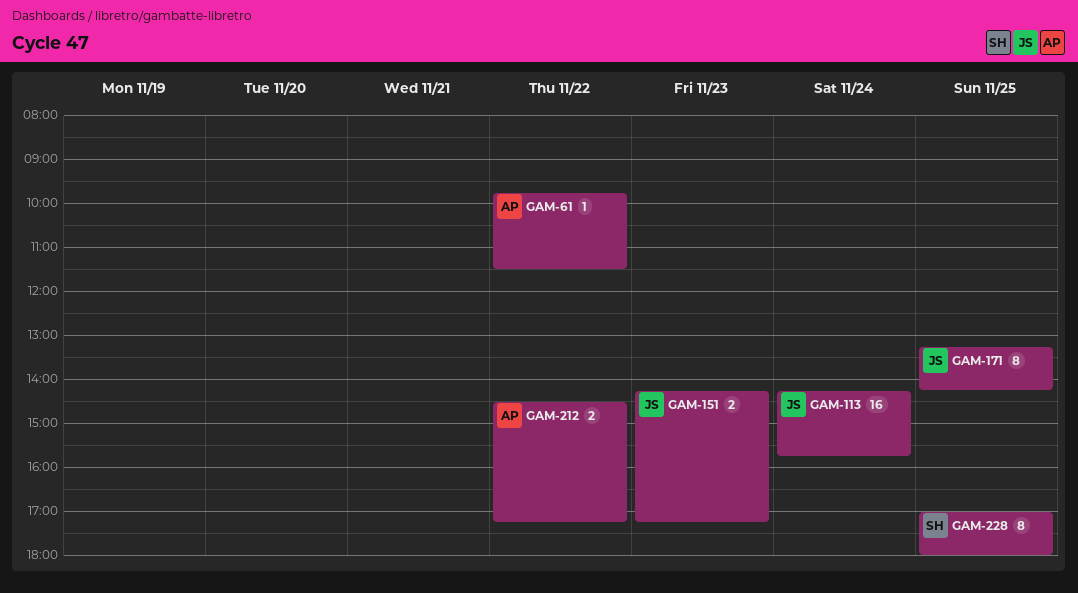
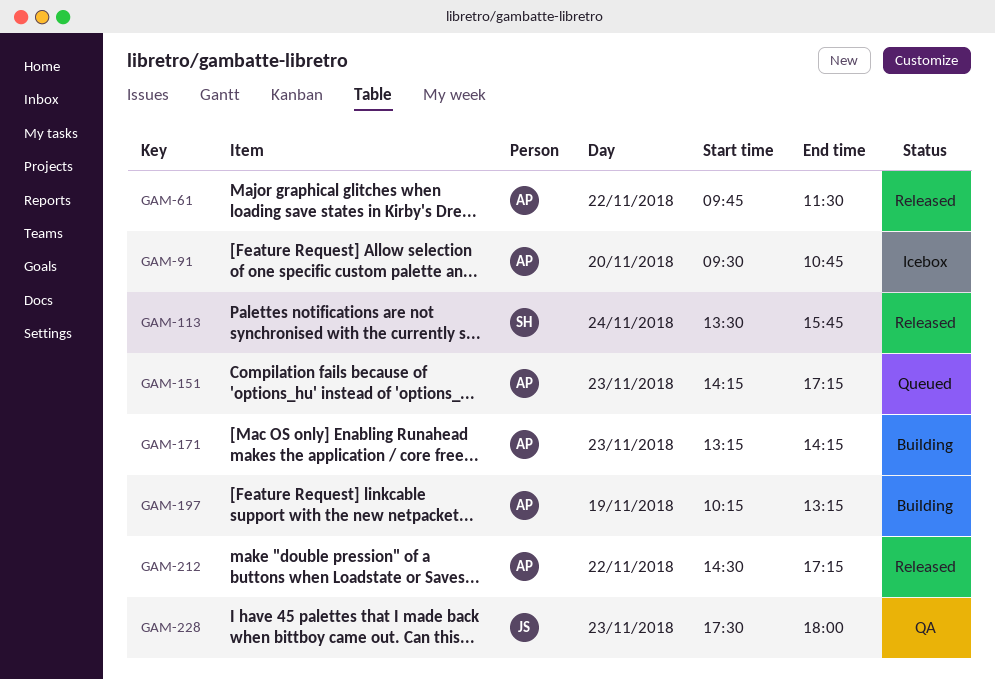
GAM-91: none -> present
GAM-113, owner: JS -> SH
GAM-113, begins: 14:15 -> 13:30
GAM-151, owner: JS -> AP
GAM-171, owner: JS -> AP
GAM-171, day: Nov 25 -> Nov 23
GAM-197: none -> present
GAM-228, owner: SH -> JS
GAM-228, day: Nov 25 -> Nov 23
GAM-228, begins: 17:00 -> 17:30

